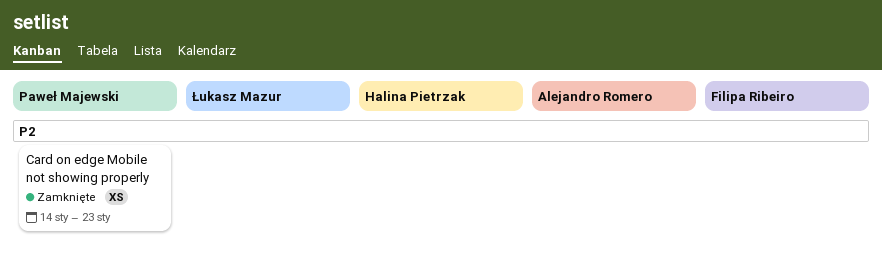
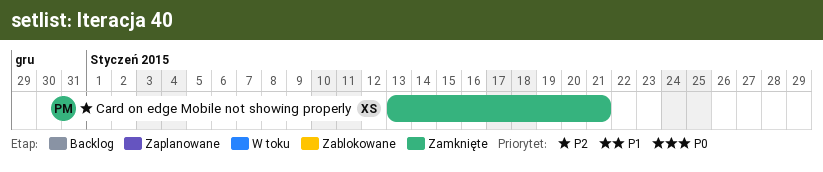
Card on edge Mobile not showing properly, start: Jan 14 -> Jan 13
Card on edge Mobile not showing properly, due: Jan 23 -> Jan 21

